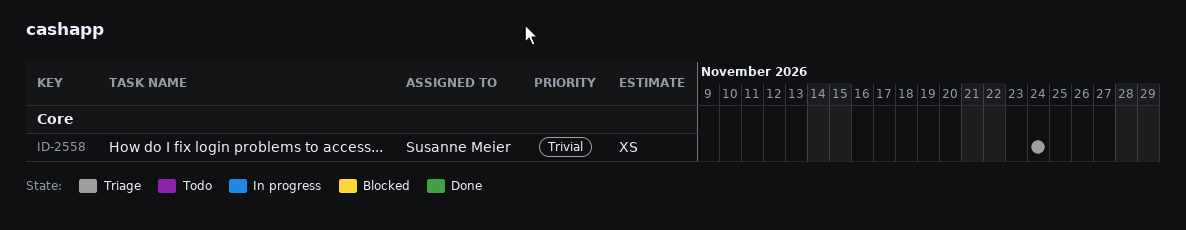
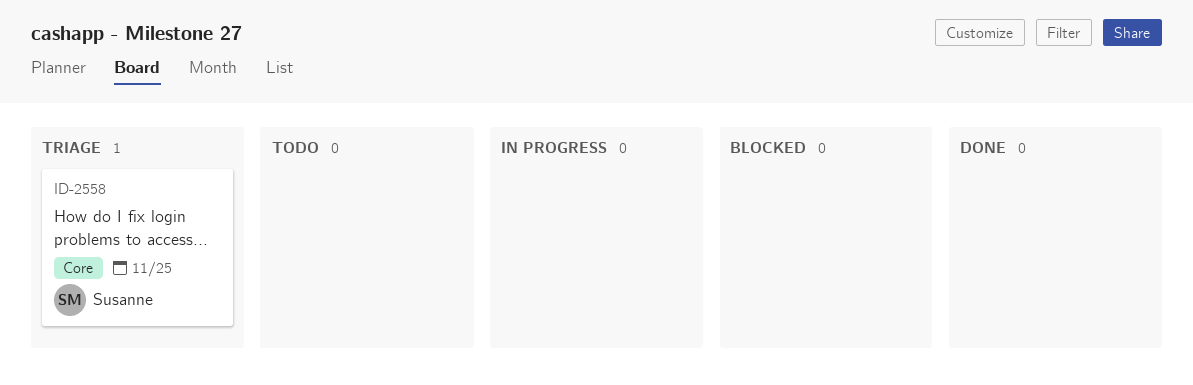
ID-2558, due: Nov 24 -> Nov 25

